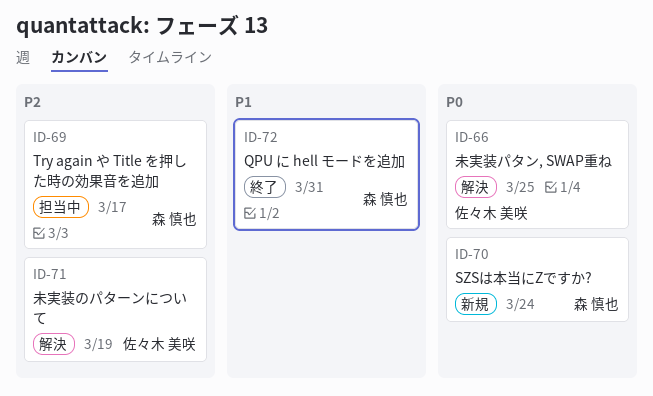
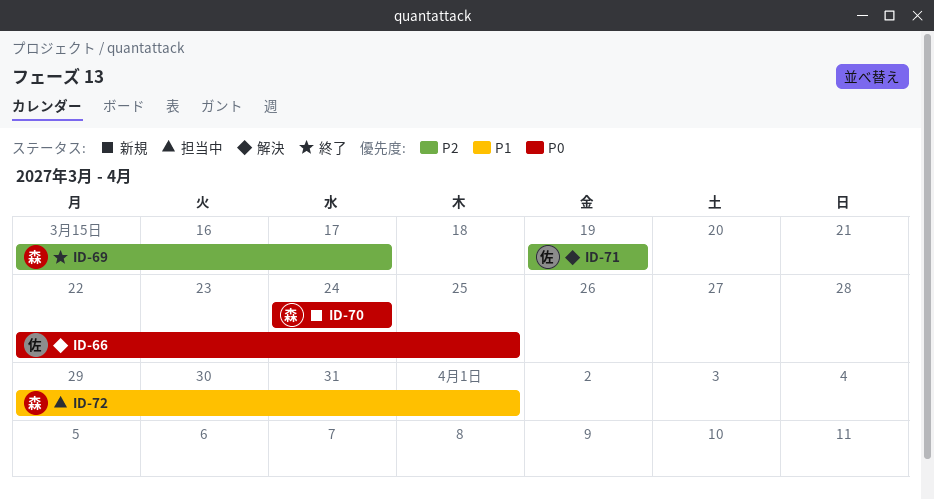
ID-69, status: 担当中 -> 終了
ID-72, status: 終了 -> 担当中
ID-72, due: Mar 31 -> Apr 1

